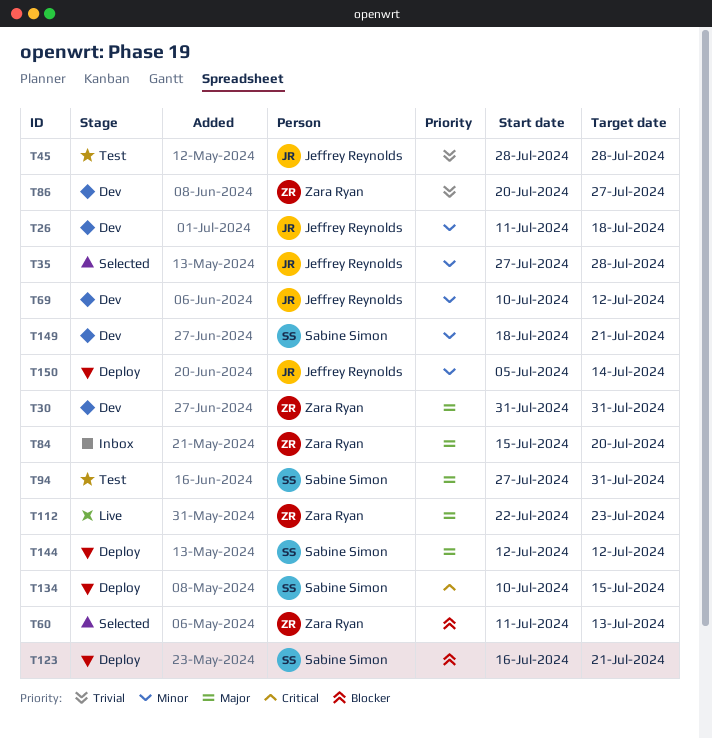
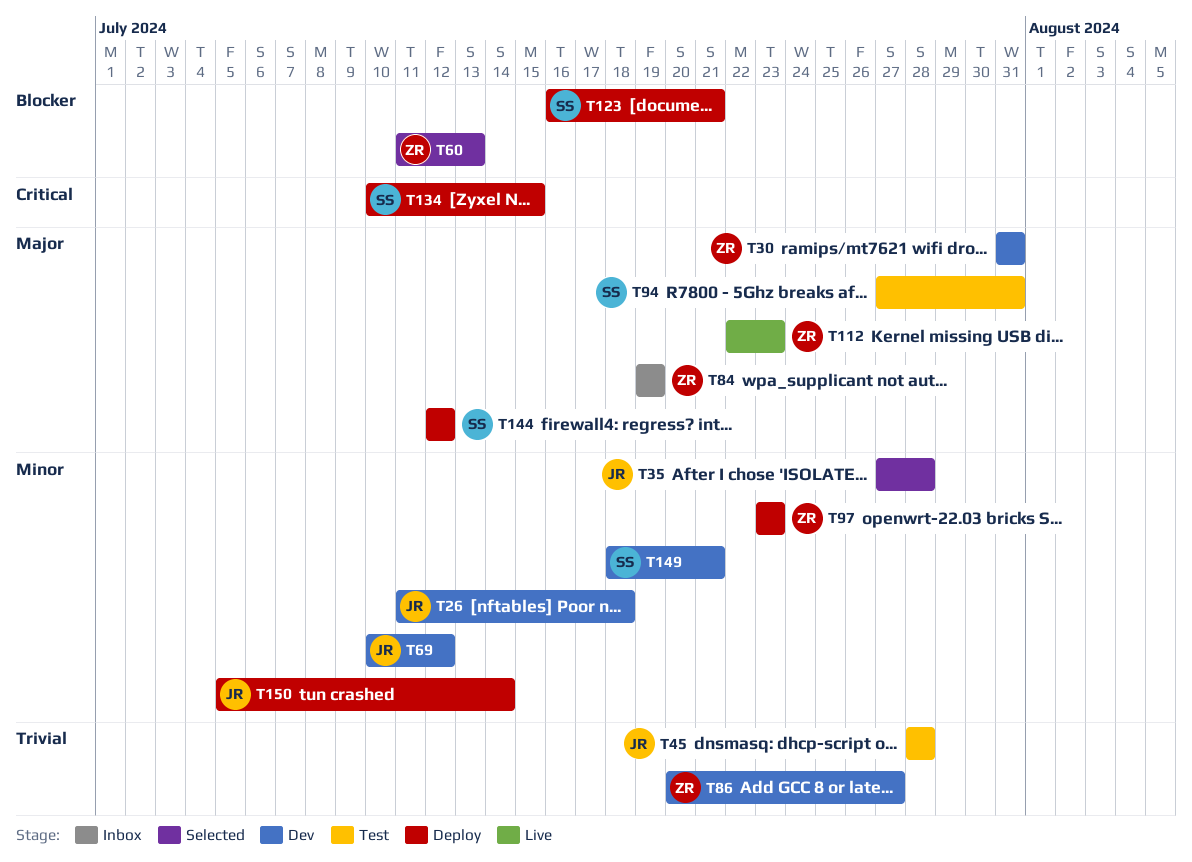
T84, start: Jul 15 -> Jul 19
T84, due: Jul 20 -> Jul 19
T97: none -> present

